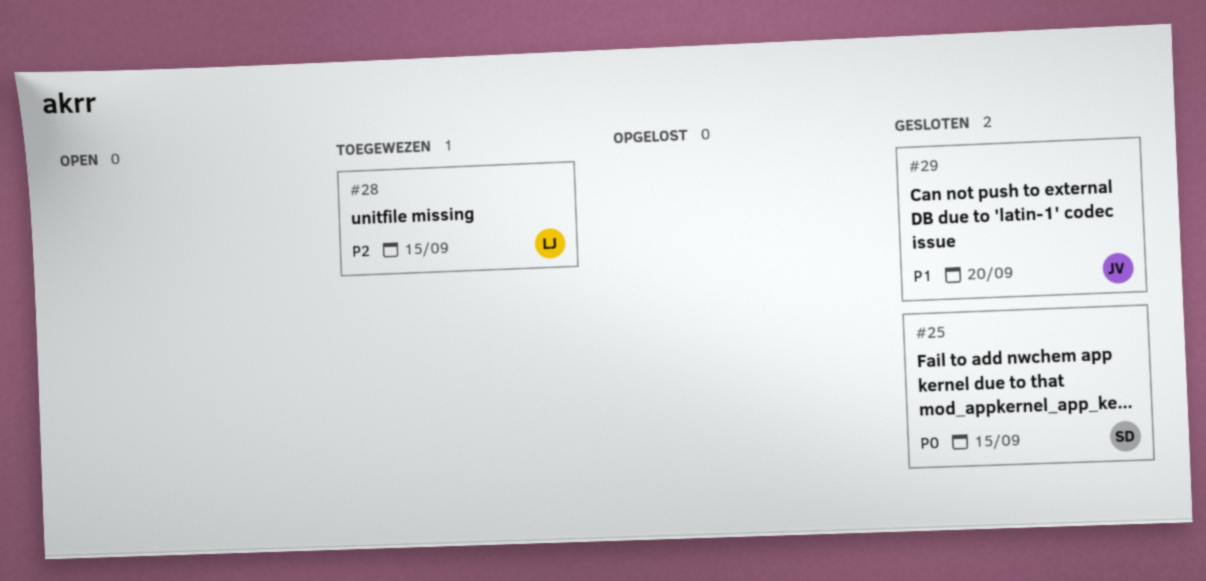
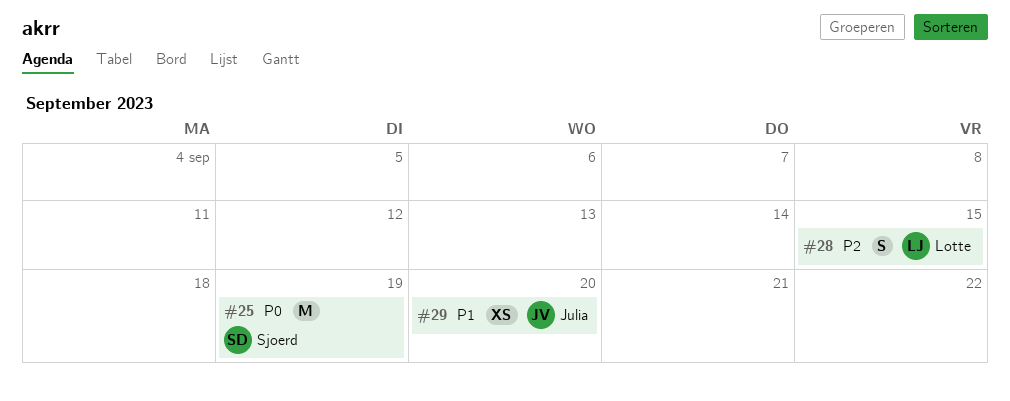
#25, due: Sep 15 -> Sep 19

